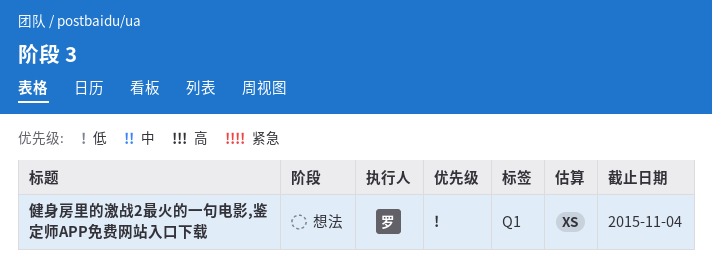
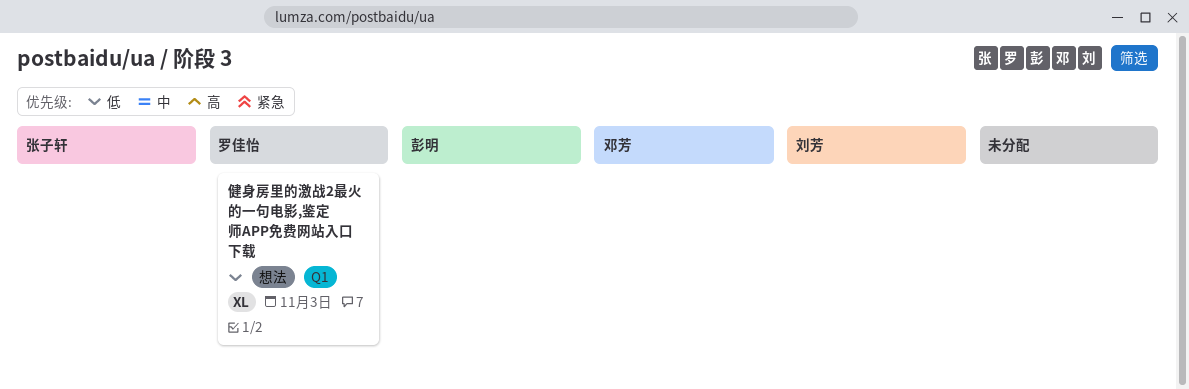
健身房里的激战2最火的一句电影,鉴定师APP免费网站入口下载, estimate: XS -> XL
健身房里的激战2最火的一句电影,鉴定师APP免费网站入口下载, due: Nov 4 -> Nov 3

